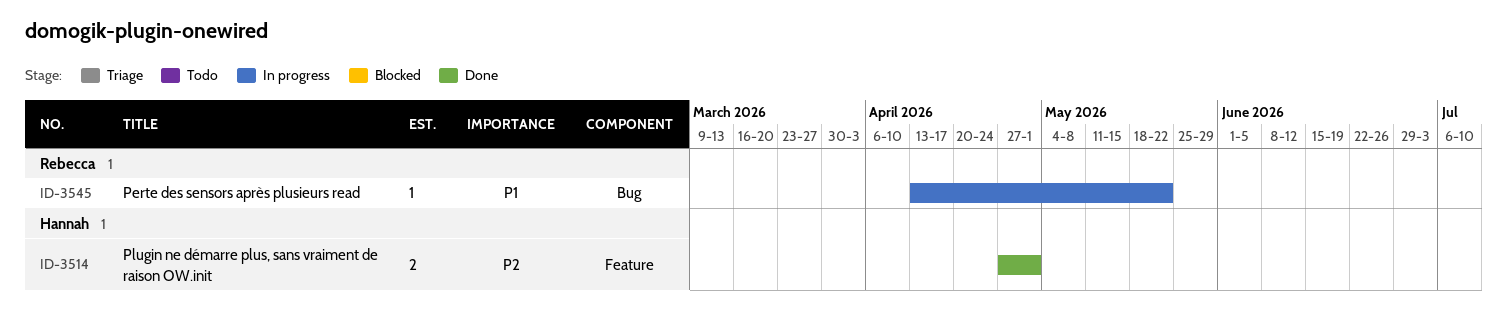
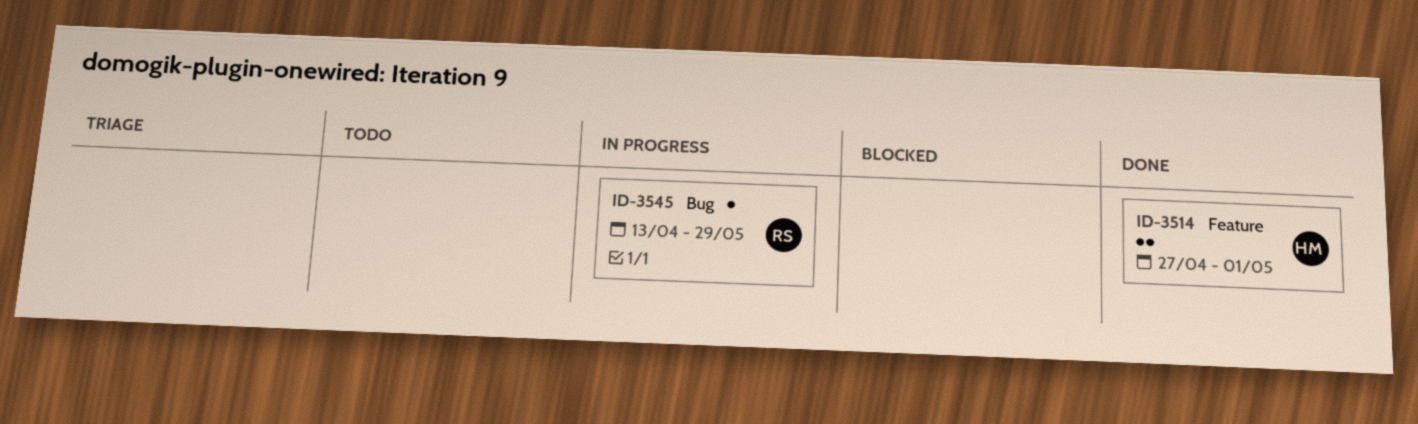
ID-3545, due: May 22 -> May 29

